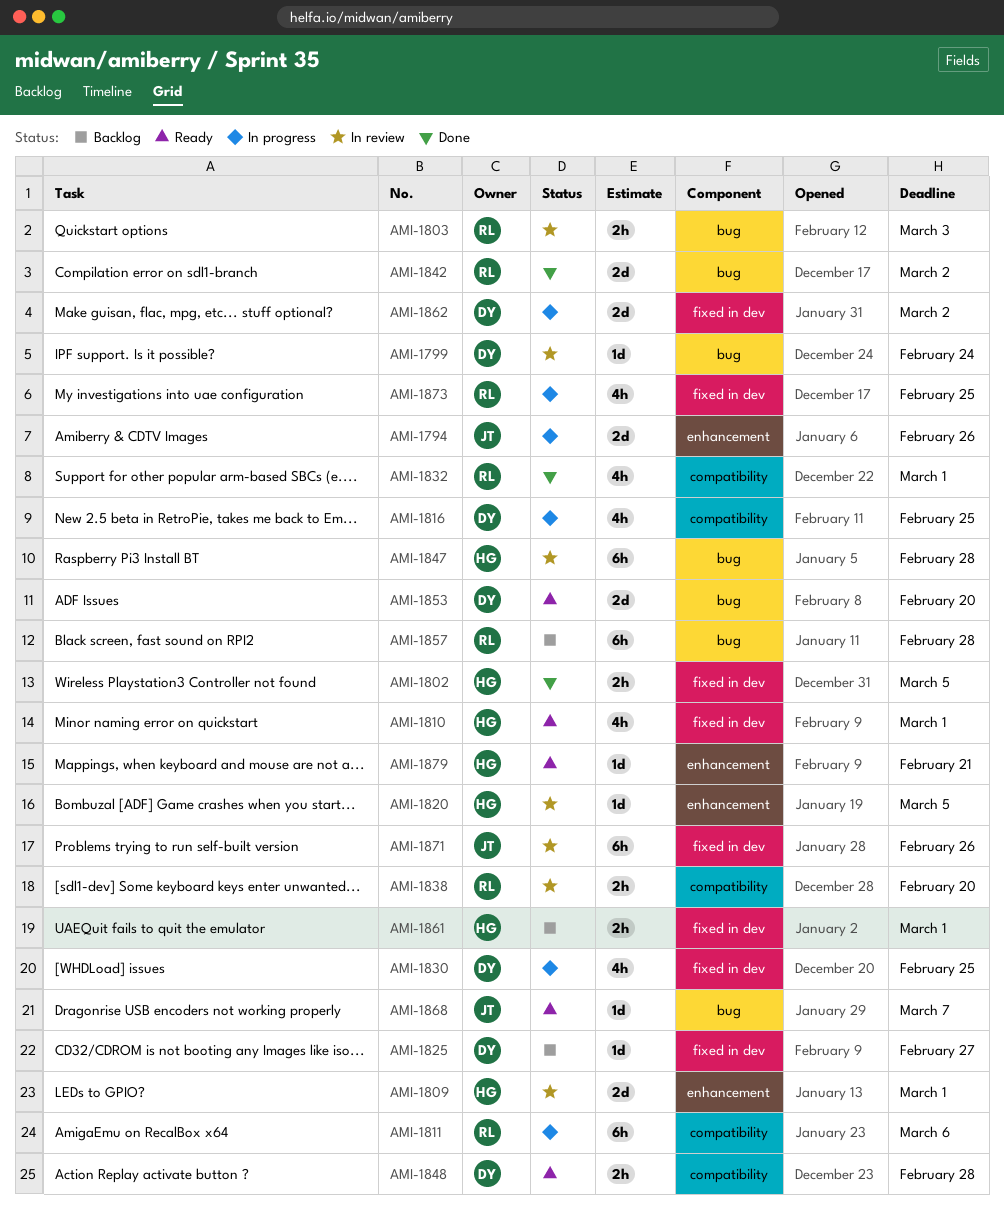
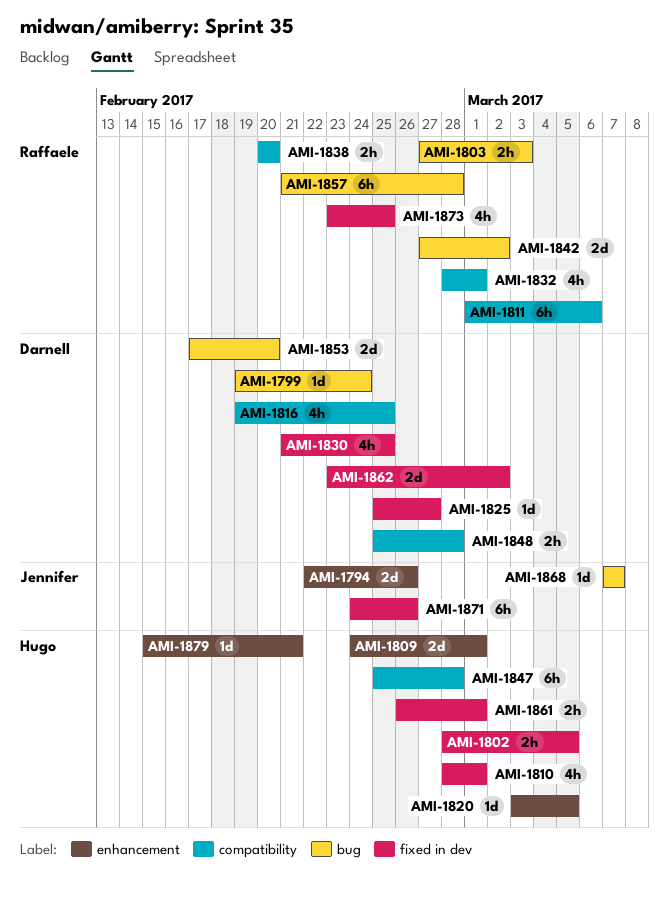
AMI-1847, label: bug -> compatibility

